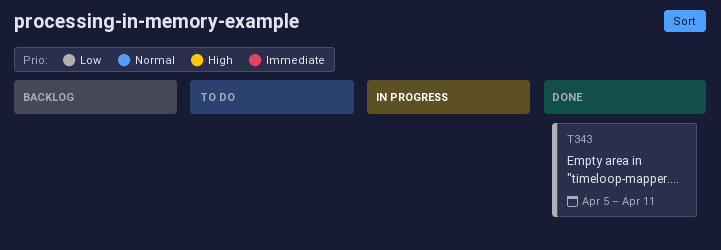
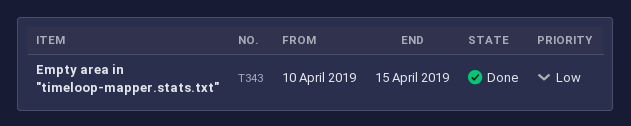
T343, start: Apr 5 -> Apr 10
T343, due: Apr 11 -> Apr 15

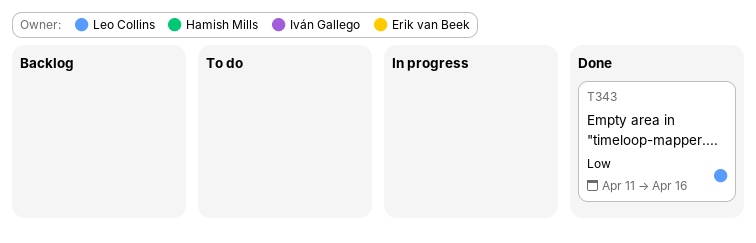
T343, start: Apr 10 -> Apr 11
T343, due: Apr 15 -> Apr 16

